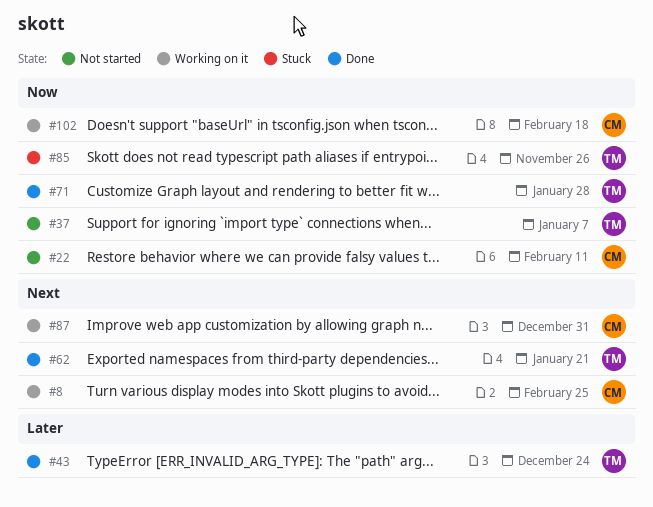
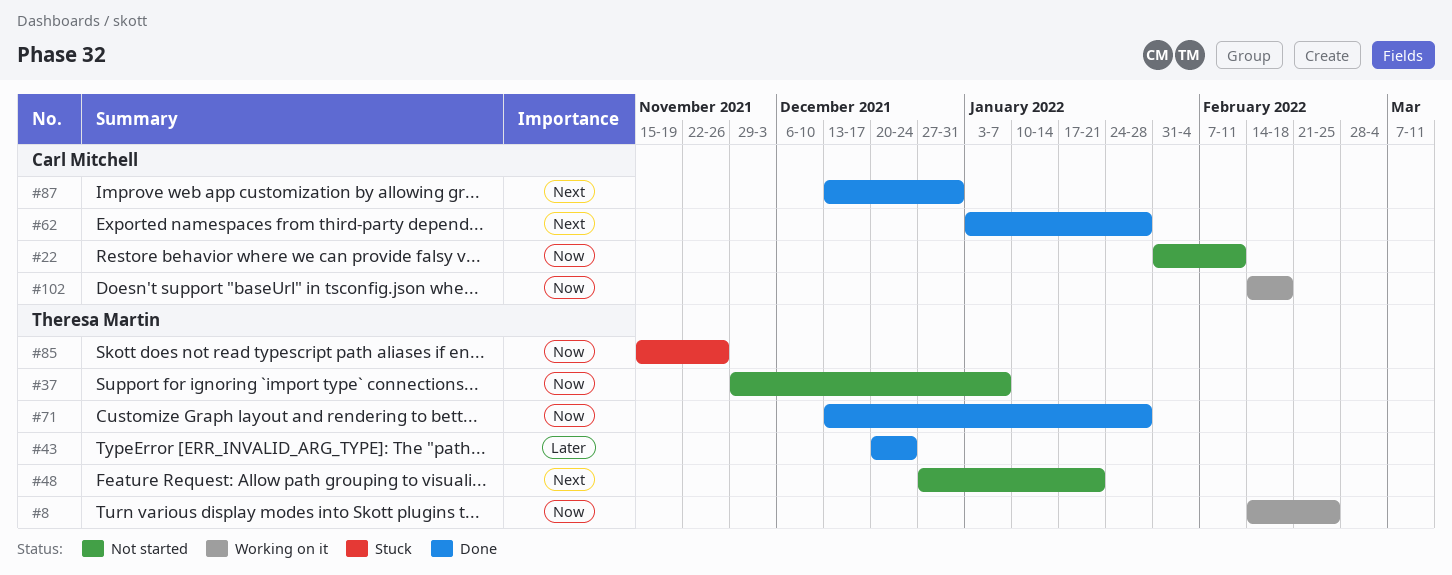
#8, owner: Carl Mitchell -> Theresa Martin
#8, priority: Next -> Now
#48: none -> present
#62, owner: Theresa Martin -> Carl Mitchell
#62, due: Jan 21 -> Jan 28
#87, status: Working on it -> Done

